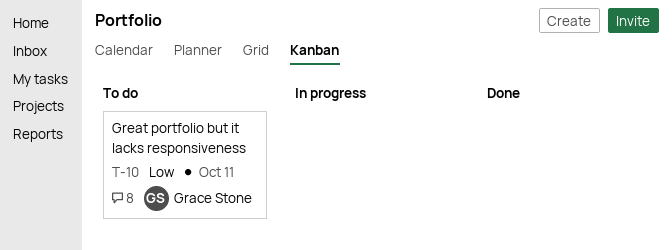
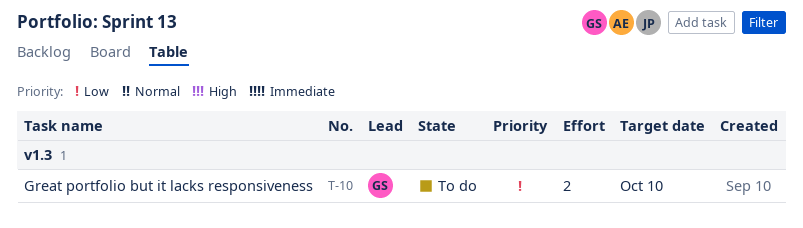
T-10, estimate: 1 -> 2
T-10, due: Oct 11 -> Oct 10

